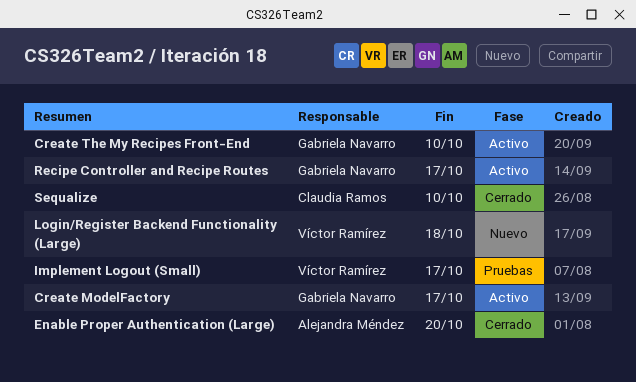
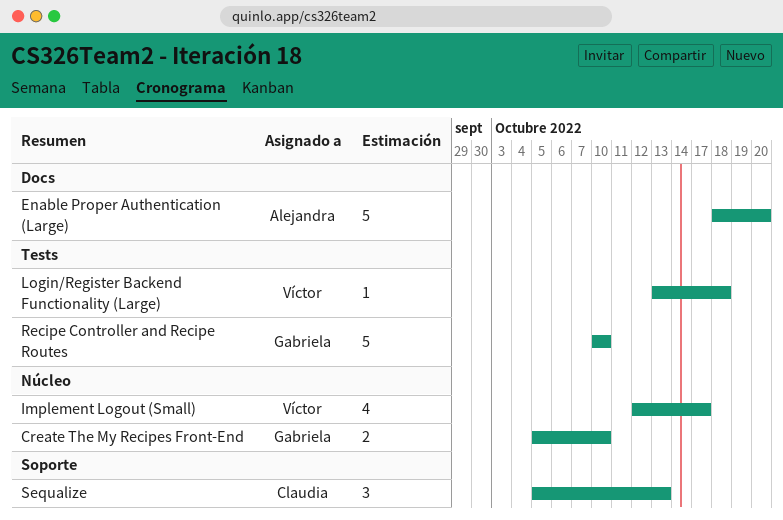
Create ModelFactory: present -> none
Recipe Controller and Recipe Routes, due: Oct 17 -> Oct 10
Sequalize, due: Oct 10 -> Oct 13

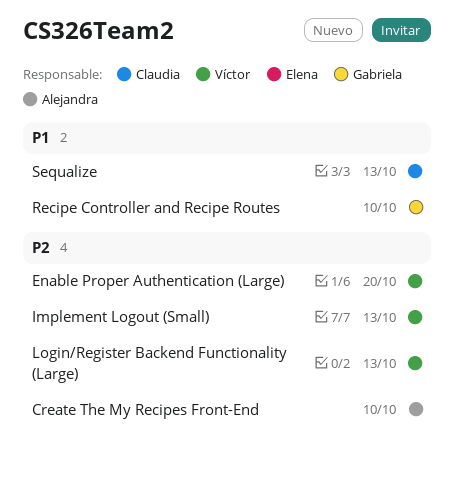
Create The My Recipes Front-End, owner: Gabriela -> Alejandra
Enable Proper Authentication (Large), owner: Alejandra -> Víctor
Implement Logout (Small), due: Oct 17 -> Oct 13
Login/Register Backend Functionality (Large), due: Oct 18 -> Oct 13

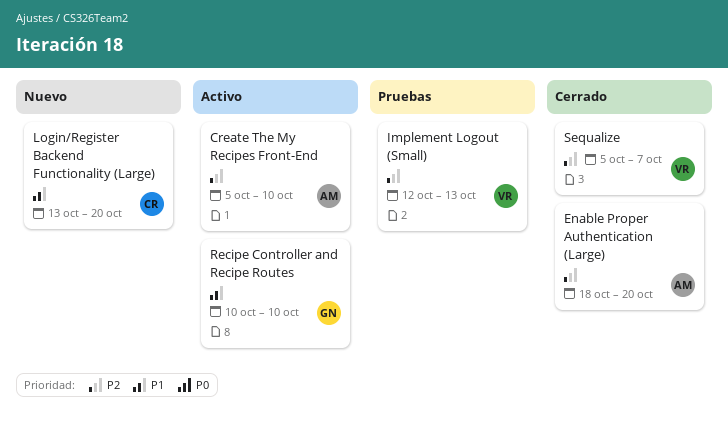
Enable Proper Authentication (Large), owner: Víctor -> Alejandra
Login/Register Backend Functionality (Large), owner: Víctor -> Claudia
Login/Register Backend Functionality (Large), priority: P2 -> P1
Login/Register Backend Functionality (Large), due: Oct 13 -> Oct 20
Sequalize, owner: Claudia -> Víctor
Sequalize, priority: P1 -> P2
Sequalize, due: Oct 13 -> Oct 7

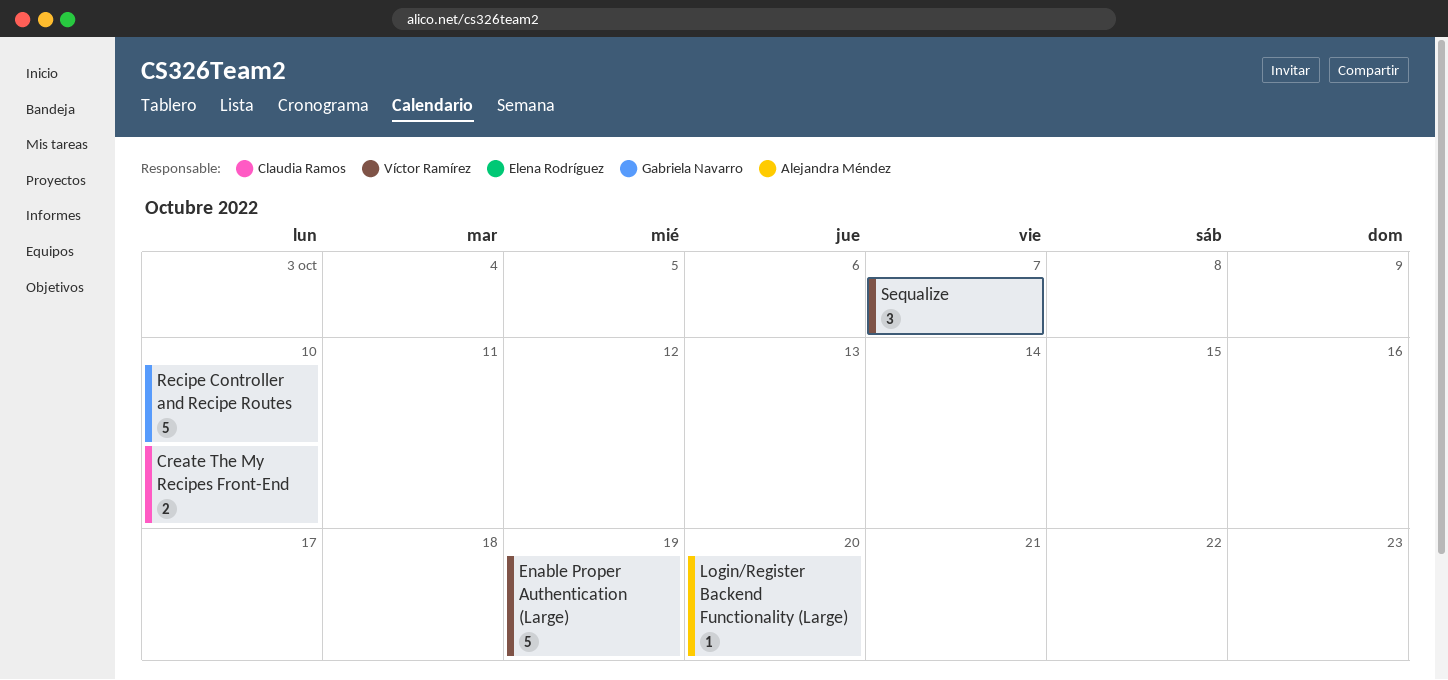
Create The My Recipes Front-End, owner: Alejandra Méndez -> Claudia Ramos
Enable Proper Authentication (Large), owner: Alejandra Méndez -> Víctor Ramírez
Enable Proper Authentication (Large), due: Oct 20 -> Oct 19
Implement Logout (Small): present -> none
Login/Register Backend Functionality (Large), owner: Claudia Ramos -> Alejandra Méndez

